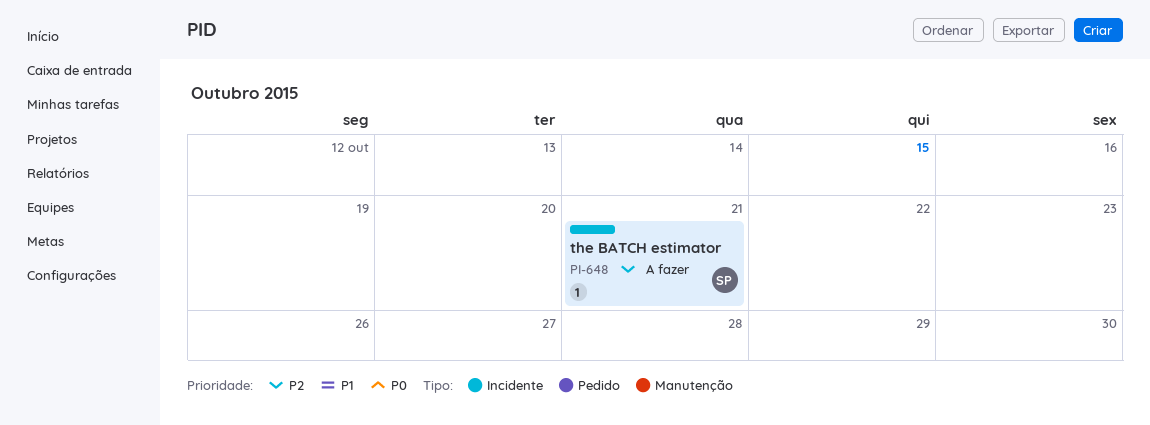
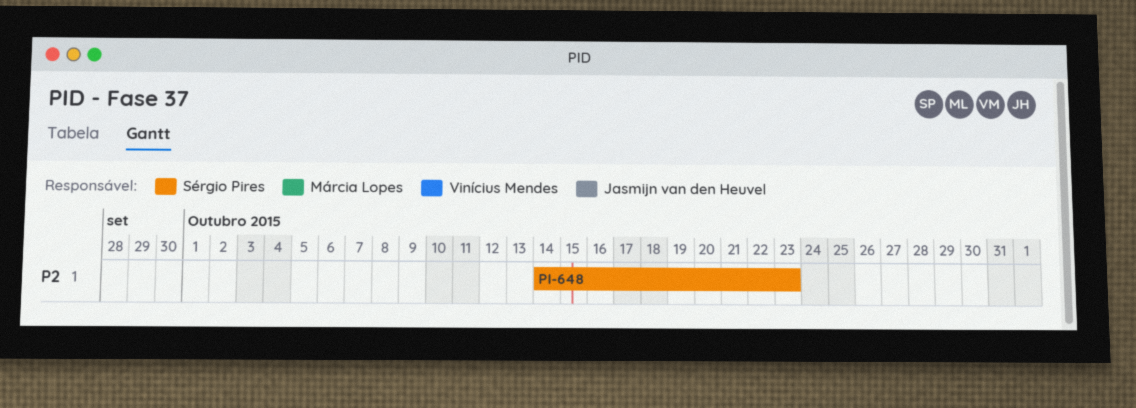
PI-648, due: Oct 21 -> Oct 23

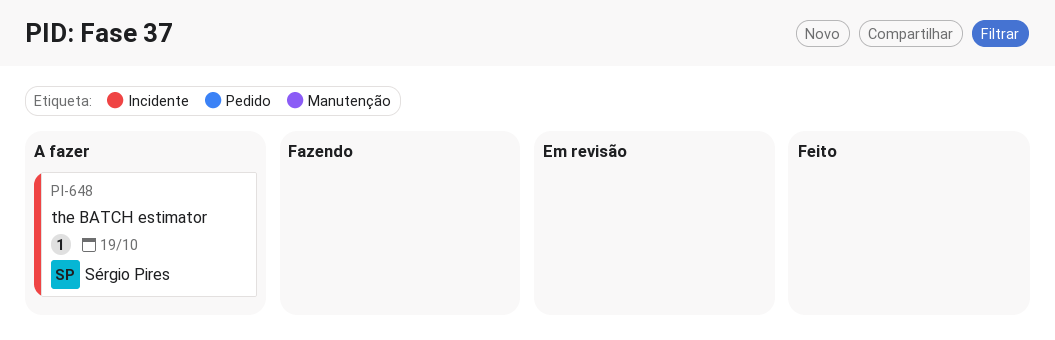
PI-648, due: Oct 23 -> Oct 19

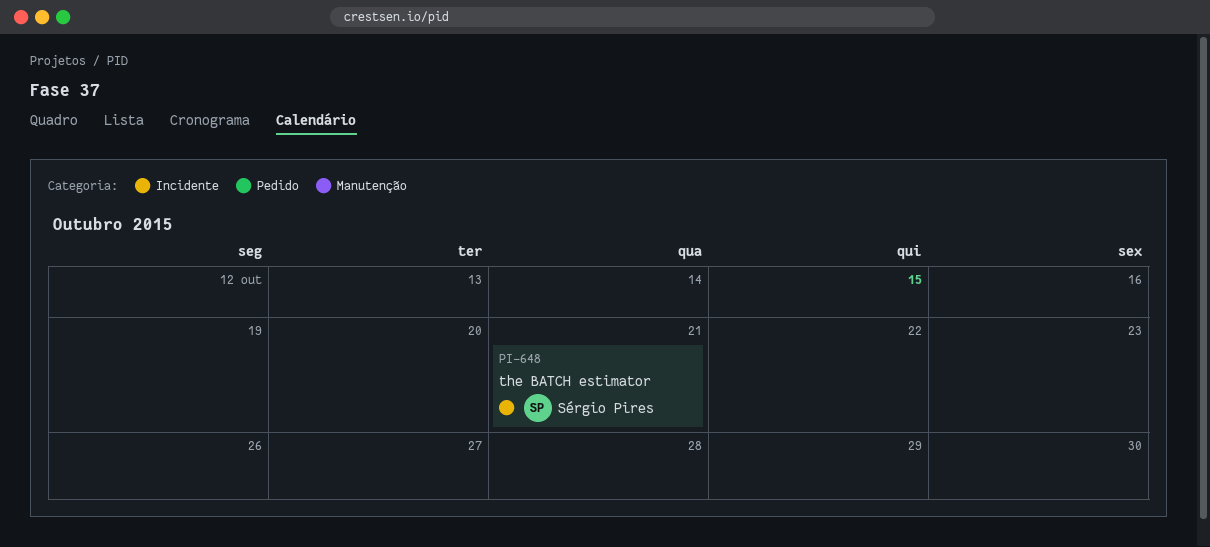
PI-648, due: Oct 19 -> Oct 21

